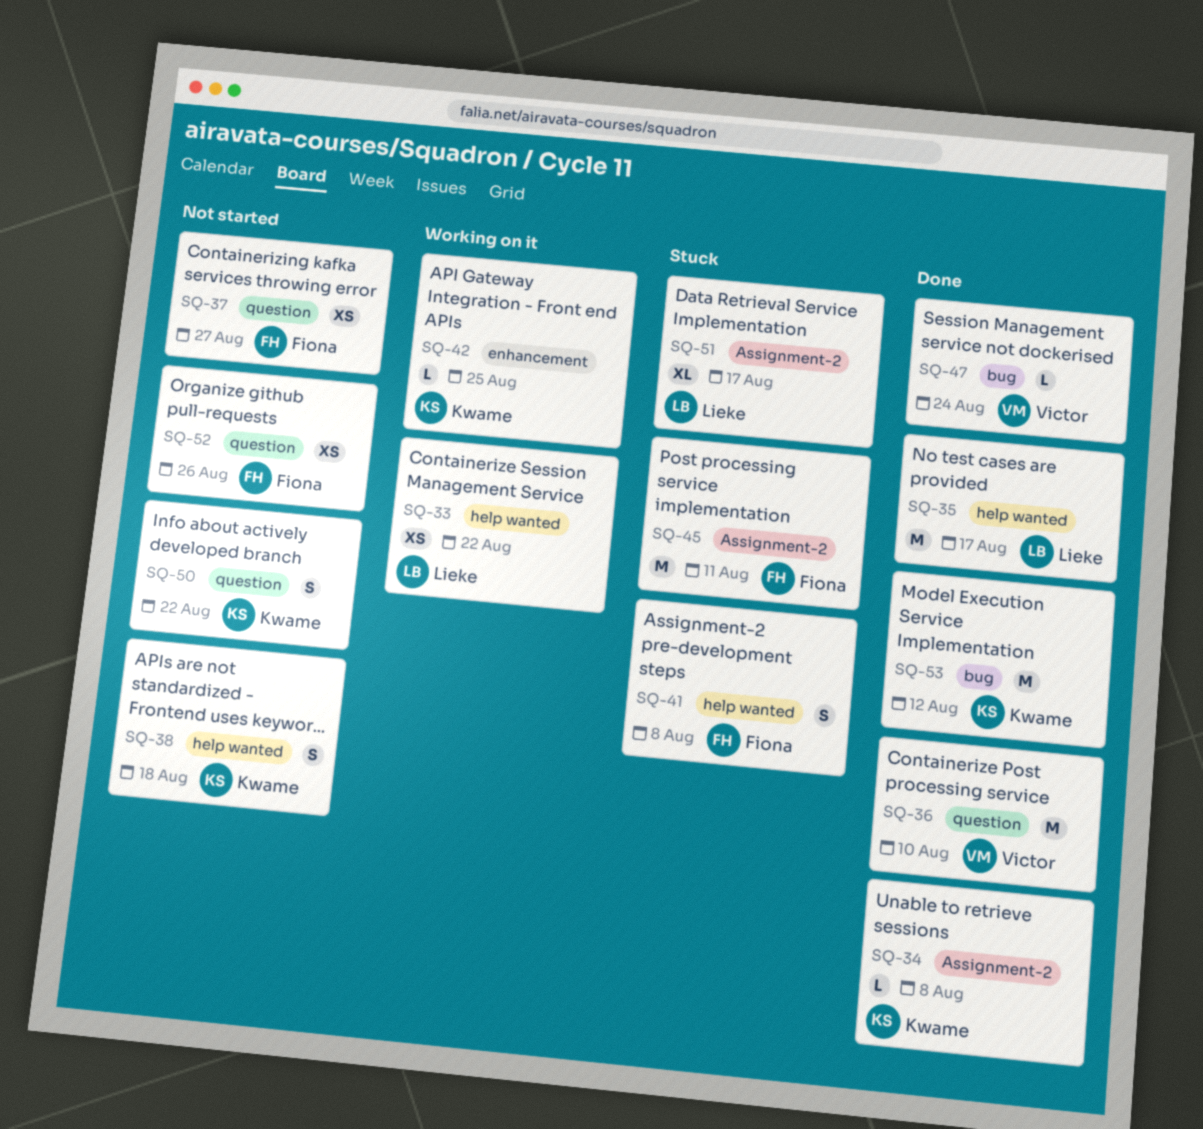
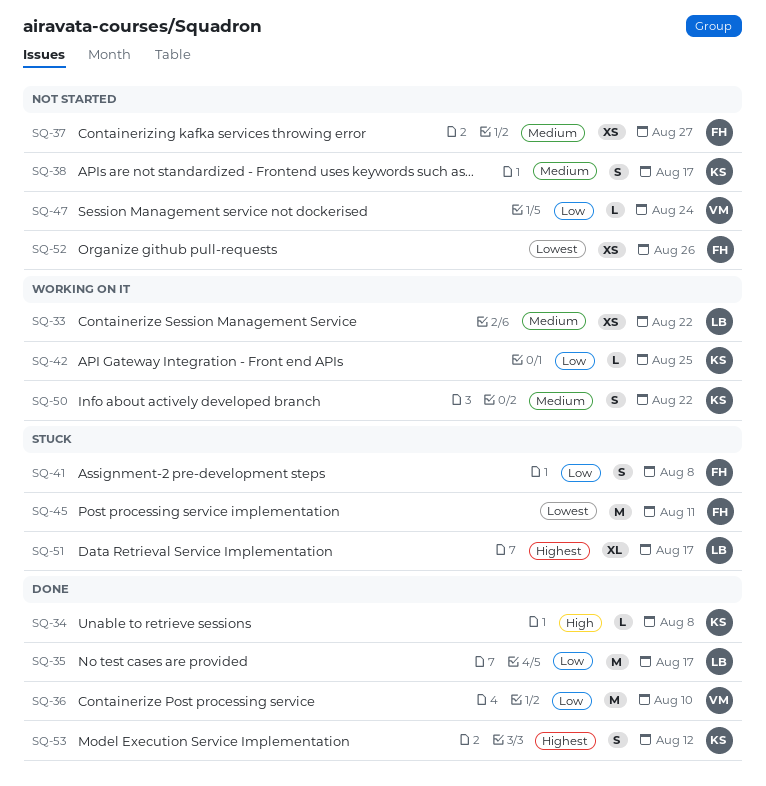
SQ-38, due: Aug 18 -> Aug 17
SQ-47, status: Done -> Not started
SQ-50, status: Not started -> Working on it
SQ-53, estimate: M -> S

